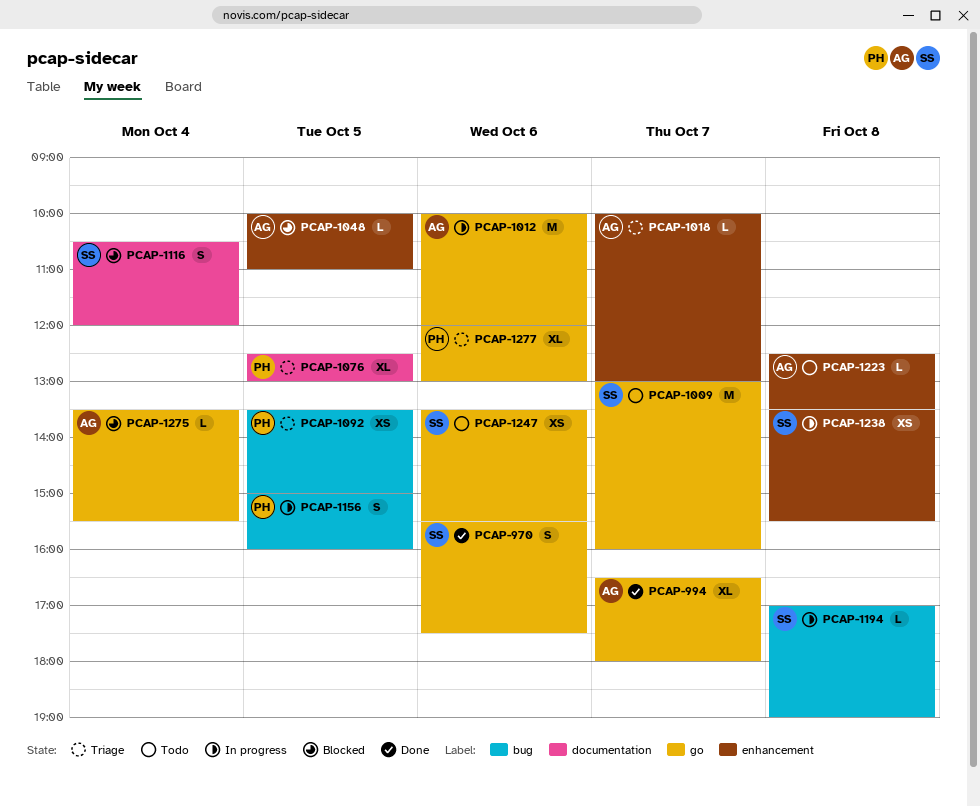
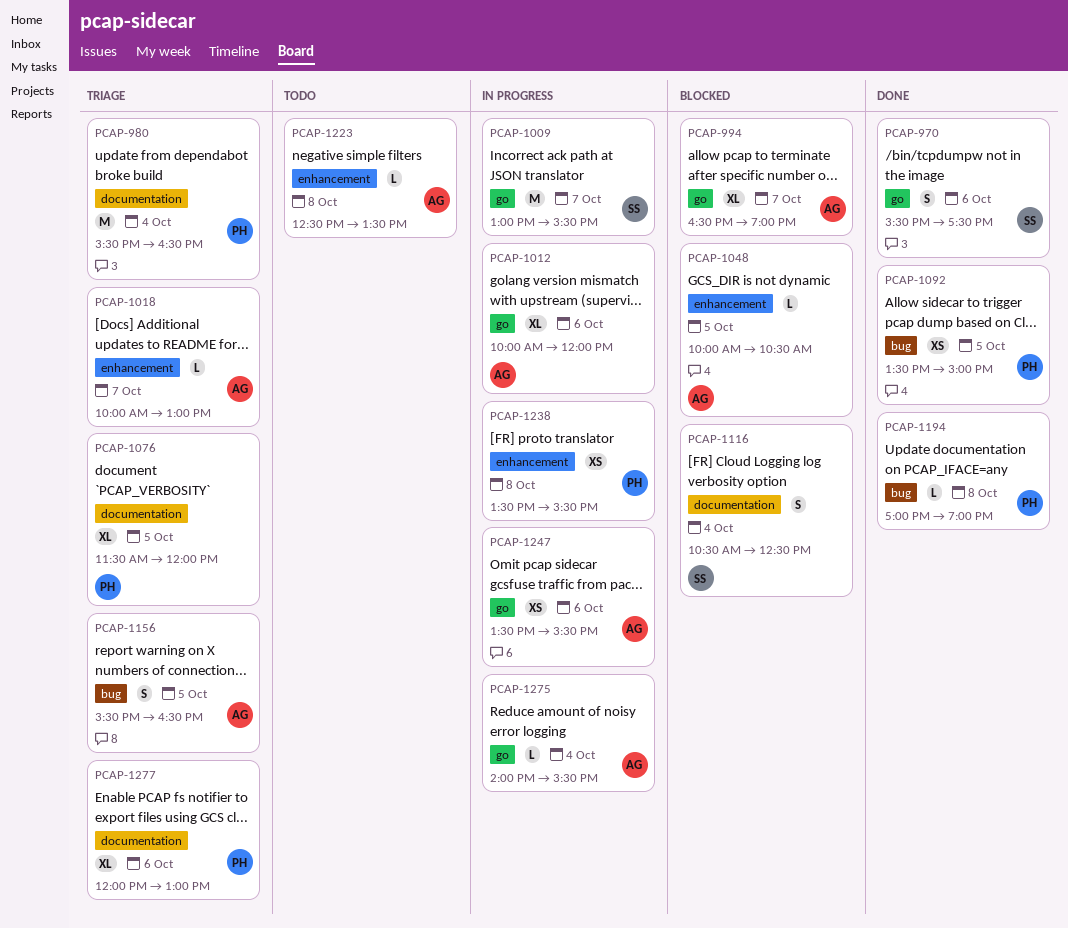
PCAP-980: none -> present
PCAP-994, status: Done -> Blocked
PCAP-994, ends: 18:00 -> 19:00
PCAP-1009, status: Todo -> In progress
PCAP-1009, ends: 16:00 -> 15:30
PCAP-1012, estimate: M -> XL
PCAP-1048, ends: 11:00 -> 10:30
PCAP-1076, begins: 12:30 -> 11:30
PCAP-1076, ends: 13:00 -> 12:00
PCAP-1092, status: Triage -> Done
PCAP-1116, ends: 12:00 -> 12:30
PCAP-1156, status: In progress -> Triage
PCAP-1156, owner: PH -> AG
PCAP-1156, begins: 15:00 -> 15:30
PCAP-1156, ends: 16:00 -> 16:30
PCAP-1194, status: In progress -> Done
PCAP-1194, owner: SS -> PH
PCAP-1238, owner: SS -> PH
PCAP-1247, status: Todo -> In progress
PCAP-1247, owner: SS -> AG
PCAP-1275, status: Blocked -> In progress
PCAP-1275, begins: 13:30 -> 14:00
PCAP-1277, label: go -> documentation

